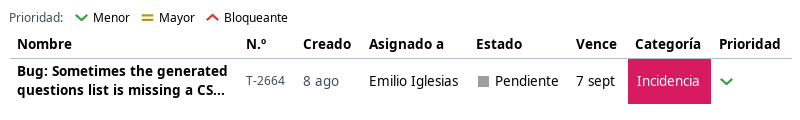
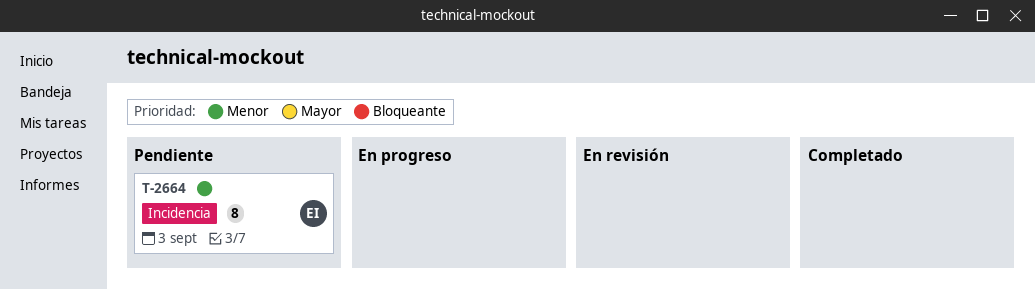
T-2664, due: Sep 7 -> Sep 3

